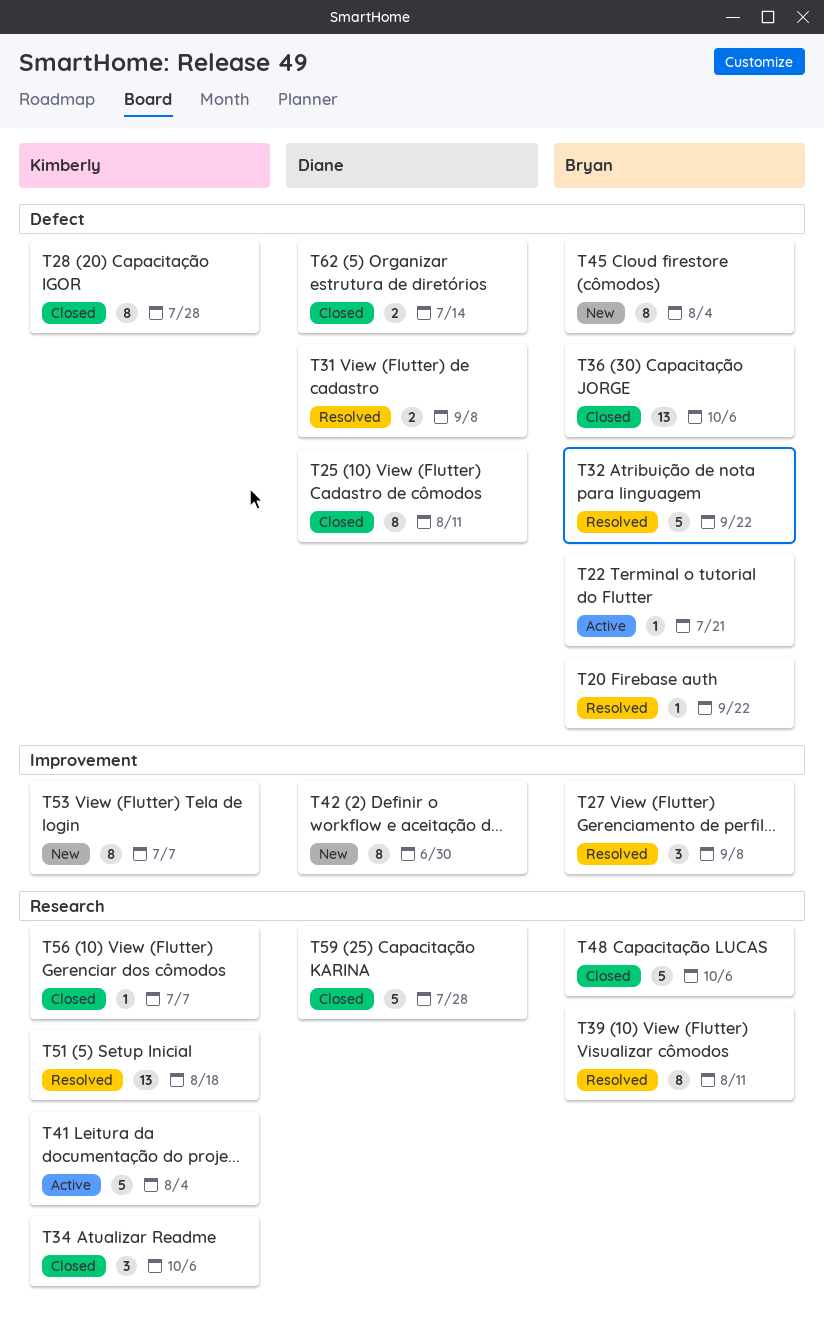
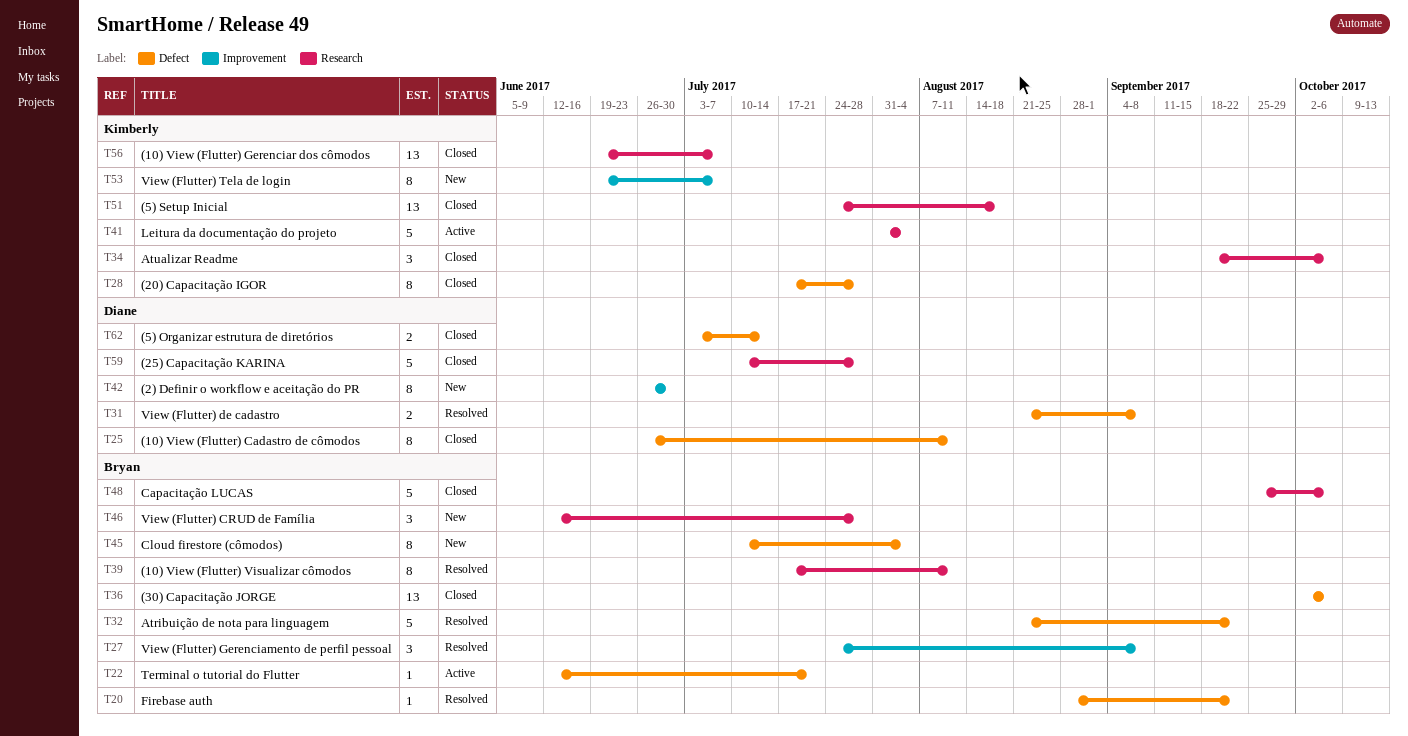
T46: none -> present
T51, status: Resolved -> Closed
T56, estimate: 1 -> 13

